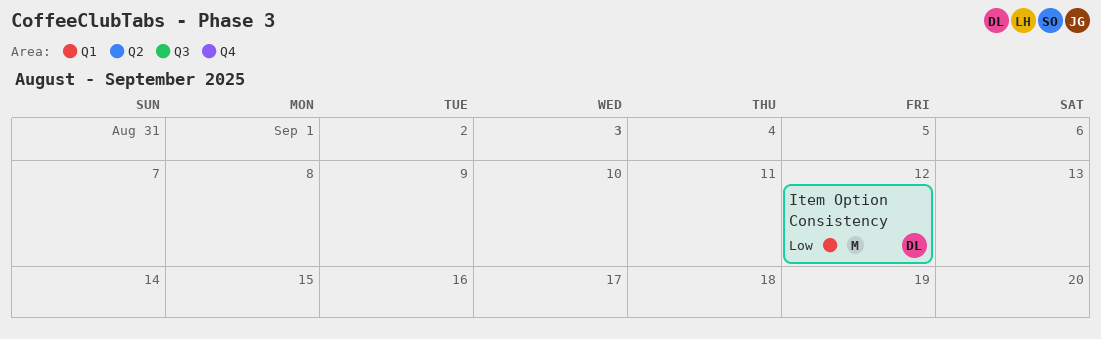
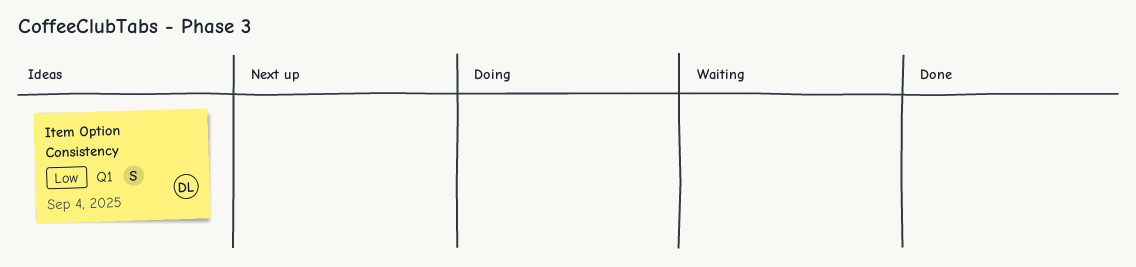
Item Option Consistency, estimate: M -> S
Item Option Consistency, due: Sep 12 -> Sep 4

